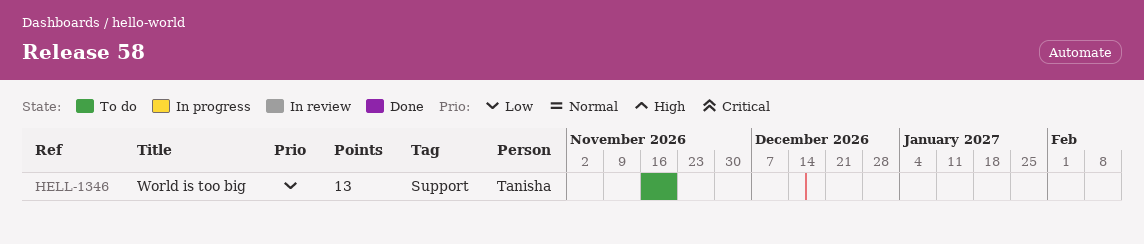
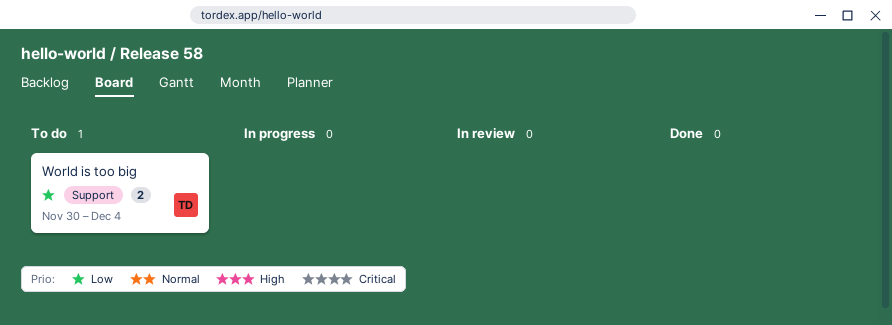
World is too big, estimate: 13 -> 2
World is too big, start: Nov 16 -> Nov 30
World is too big, due: Nov 20 -> Dec 4

